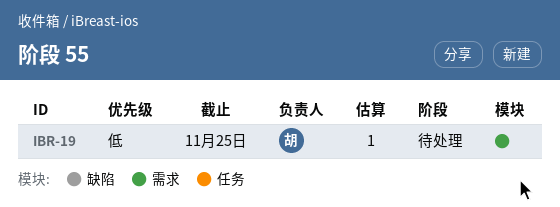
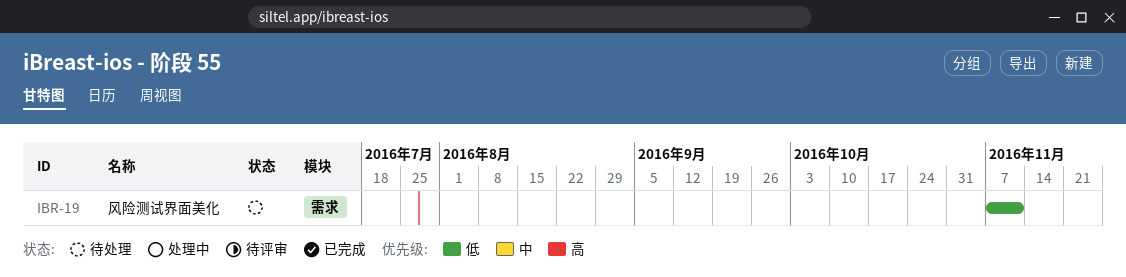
IBR-19, due: Nov 25 -> Nov 11

